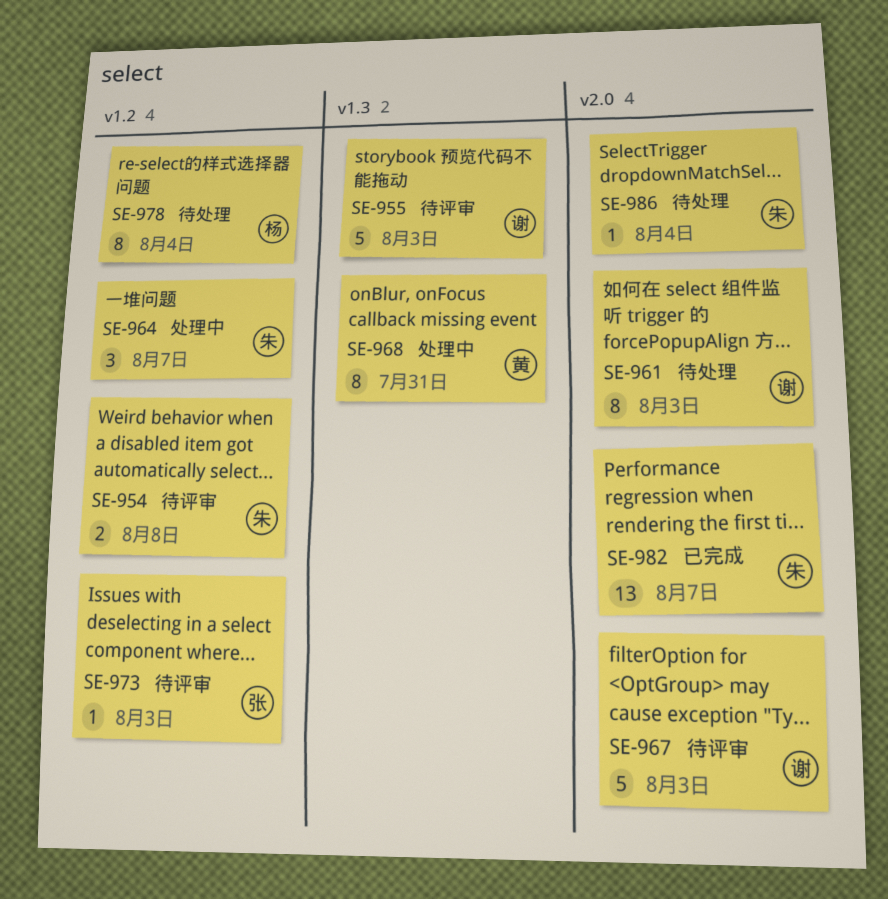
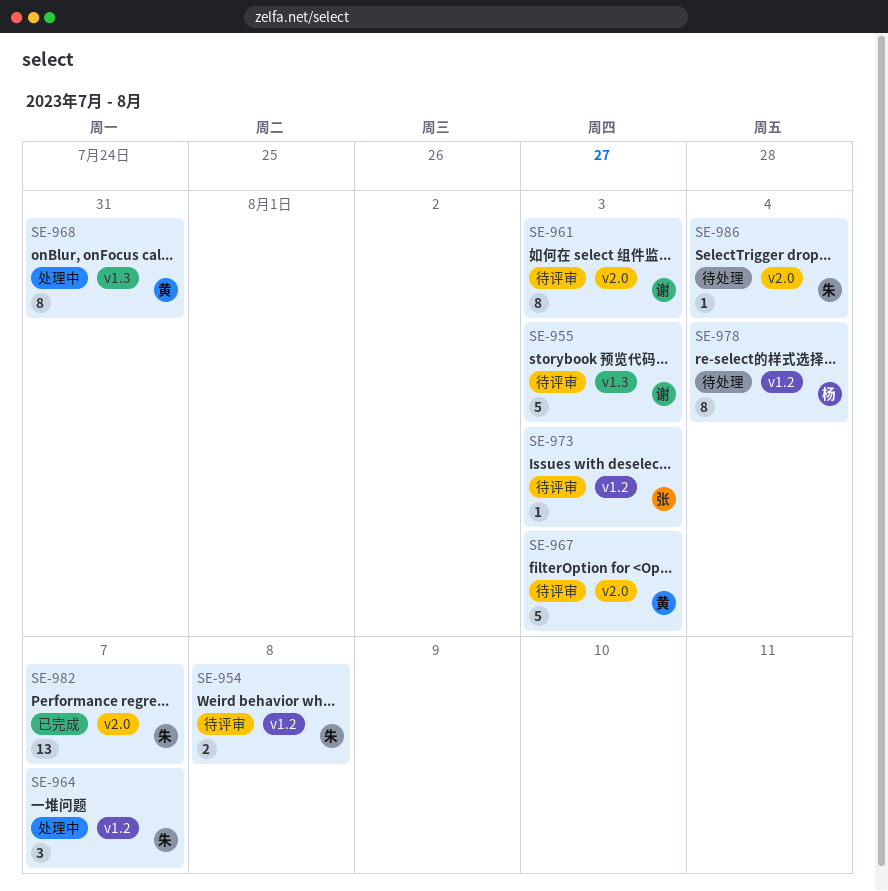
SE-961, status: 待处理 -> 待评审
SE-967, owner: 谢 -> 黄

